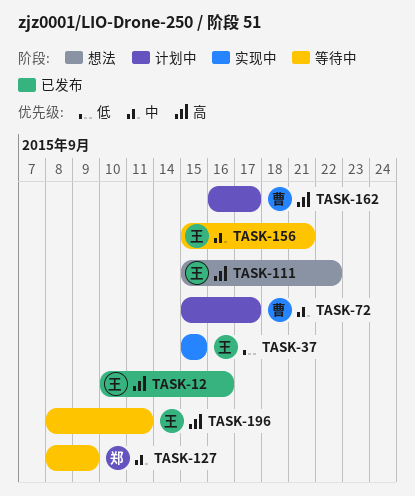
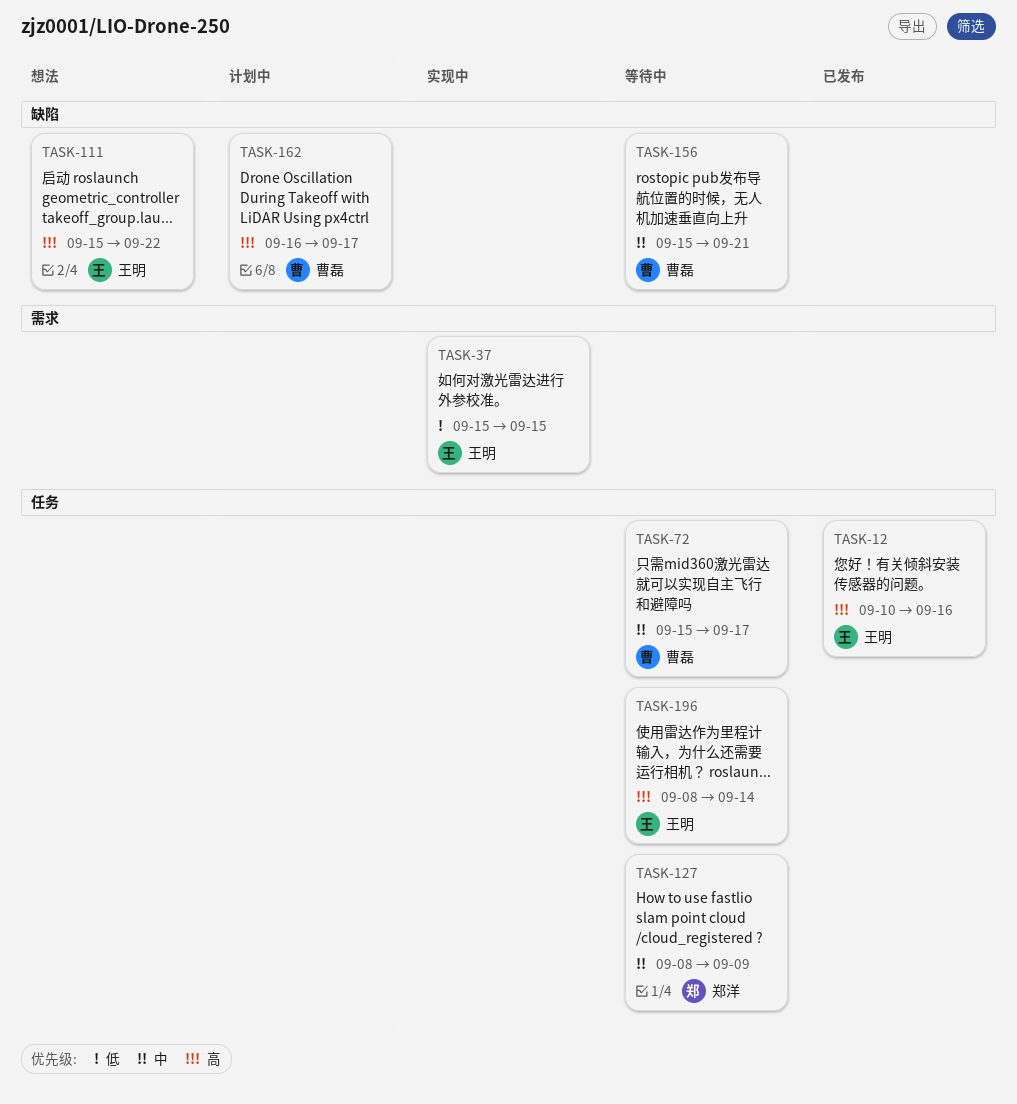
TASK-72, status: 计划中 -> 等待中
TASK-156, owner: 王明 -> 曹磊
TASK-196, due: Sep 11 -> Sep 14

